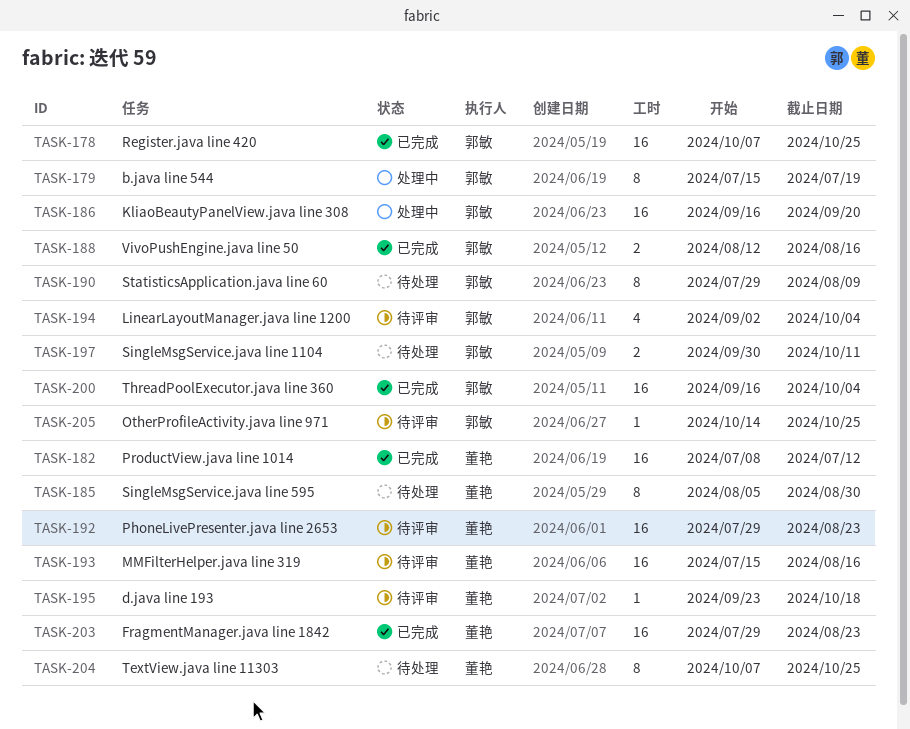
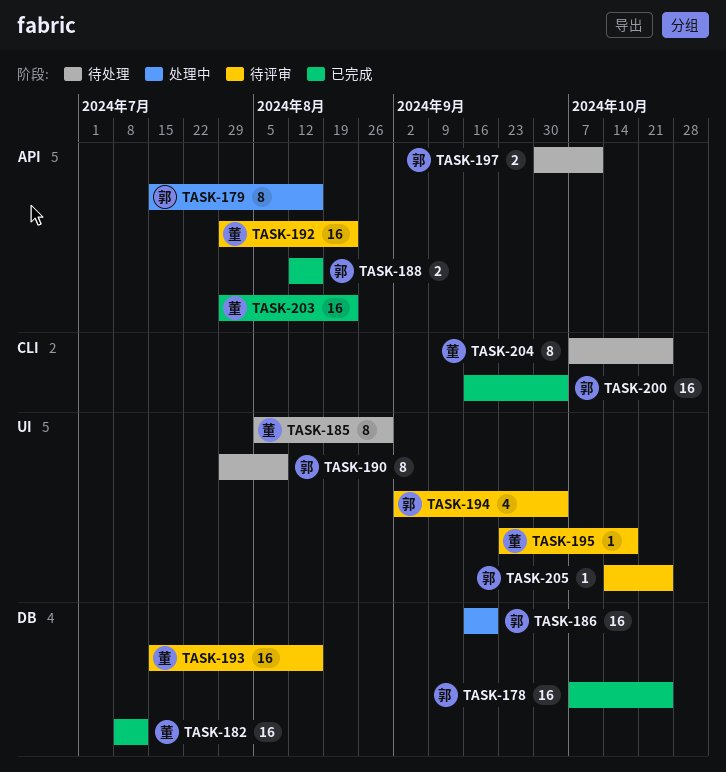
TASK-179, due: Jul 19 -> Aug 16

